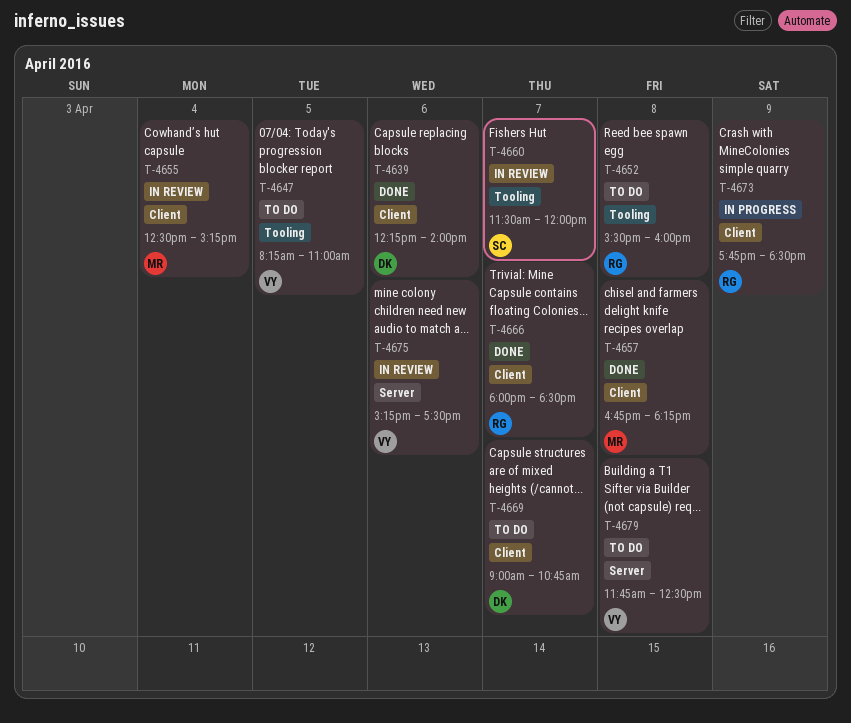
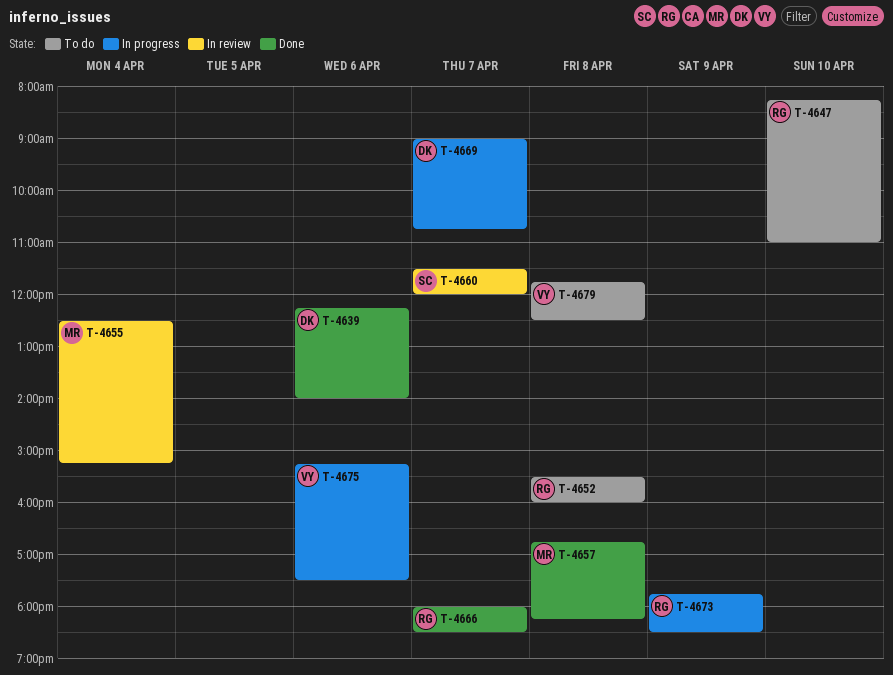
T-4647, owner: VY -> RG
T-4647, day: Apr 5 -> Apr 10
T-4669, status: To do -> In progress
T-4675, status: In review -> In progress

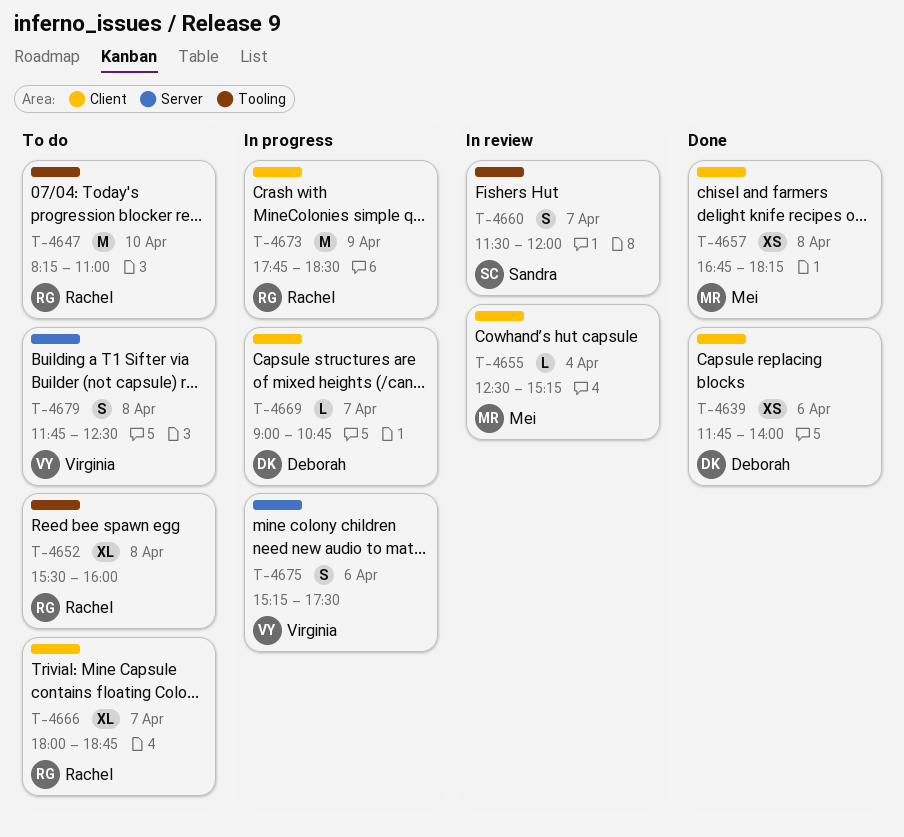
T-4639, begins: 12:15 -> 11:45
T-4666, status: Done -> To do
T-4666, ends: 18:30 -> 18:45

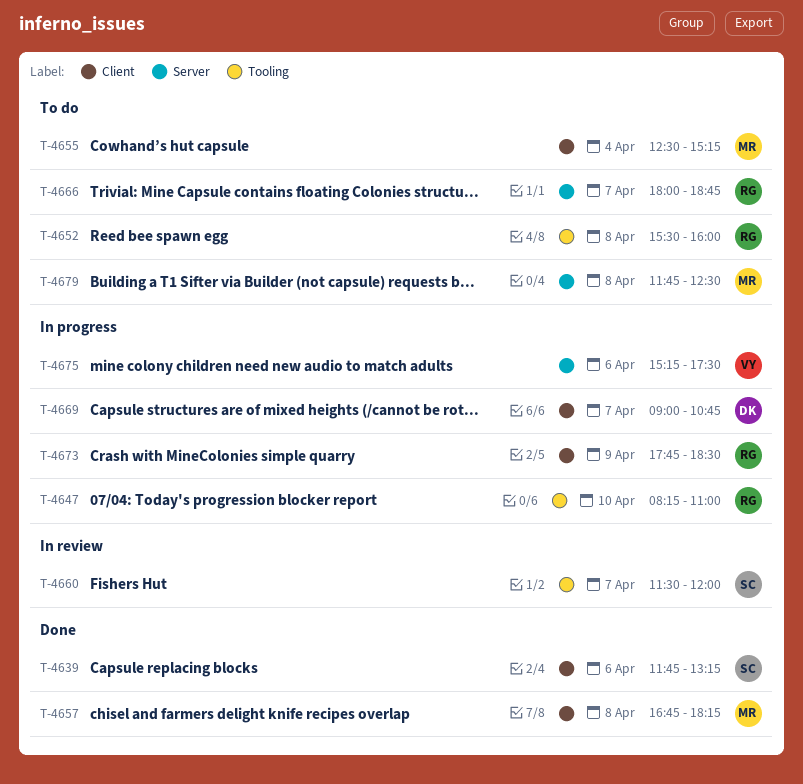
T-4639, owner: Deborah -> Sandra
T-4639, ends: 14:00 -> 13:15
T-4647, status: To do -> In progress
T-4655, status: In review -> To do
T-4666, label: Client -> Server
T-4679, owner: Virginia -> Mei

